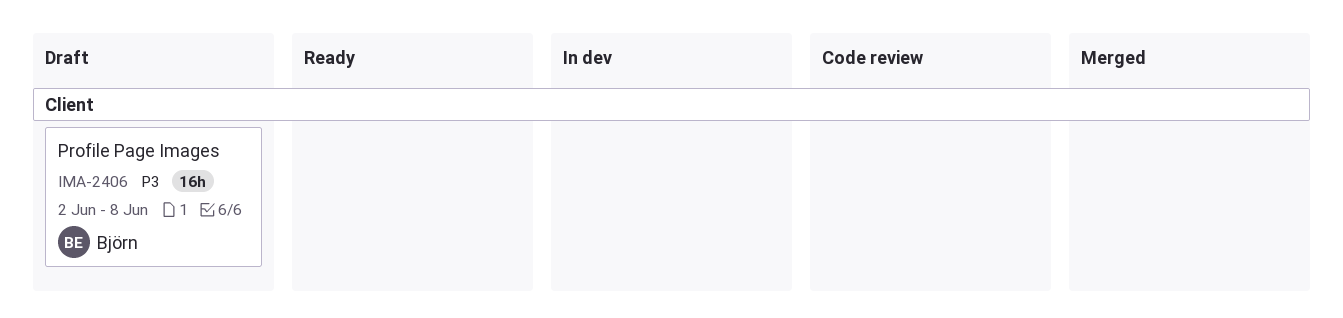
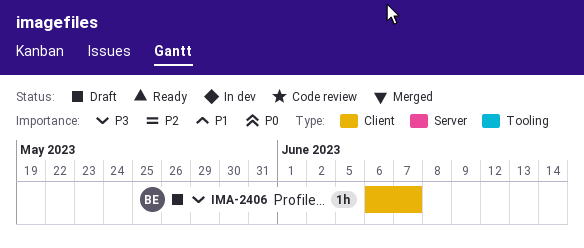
IMA-2406, estimate: 16h -> 1h
IMA-2406, start: Jun 2 -> Jun 6
IMA-2406, due: Jun 8 -> Jun 7

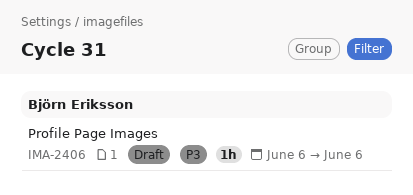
IMA-2406, due: Jun 7 -> Jun 6

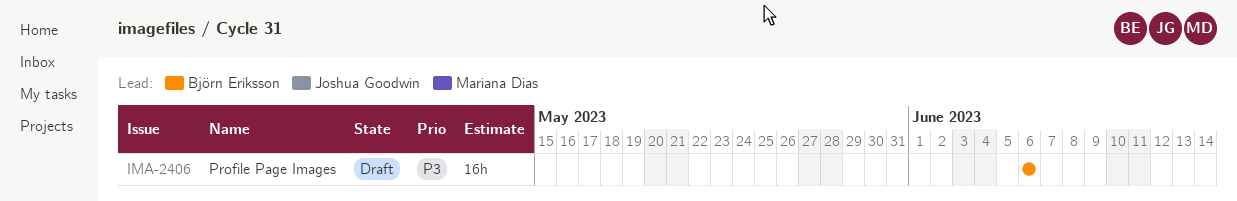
IMA-2406, estimate: 1h -> 16h

